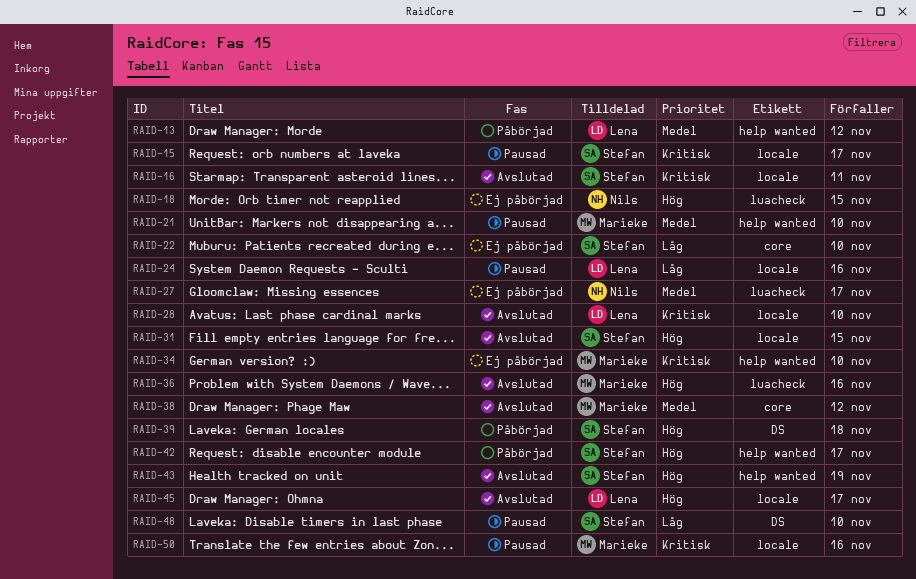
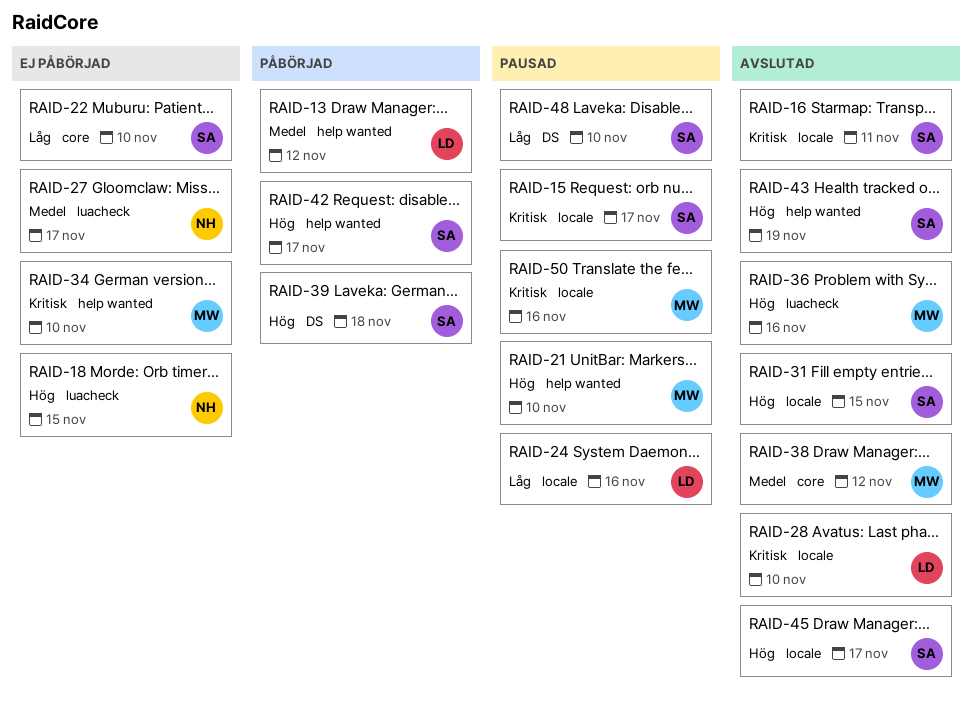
RAID-21, priority: Medel -> Hög
RAID-45, owner: Lena -> Stefan

